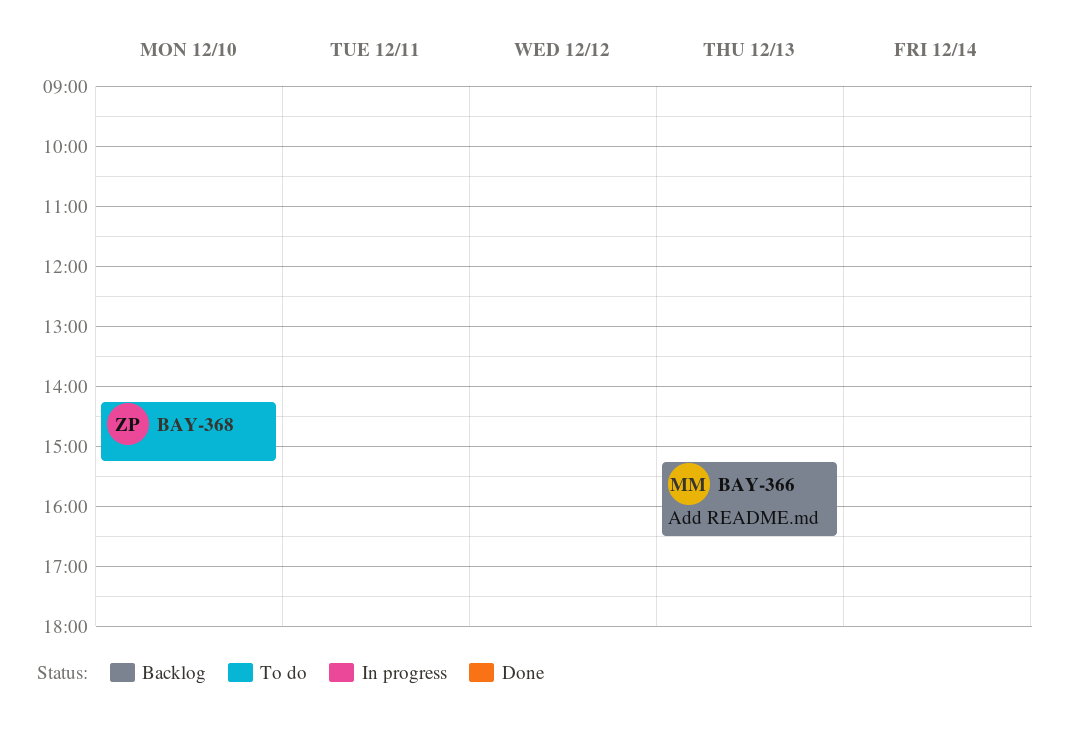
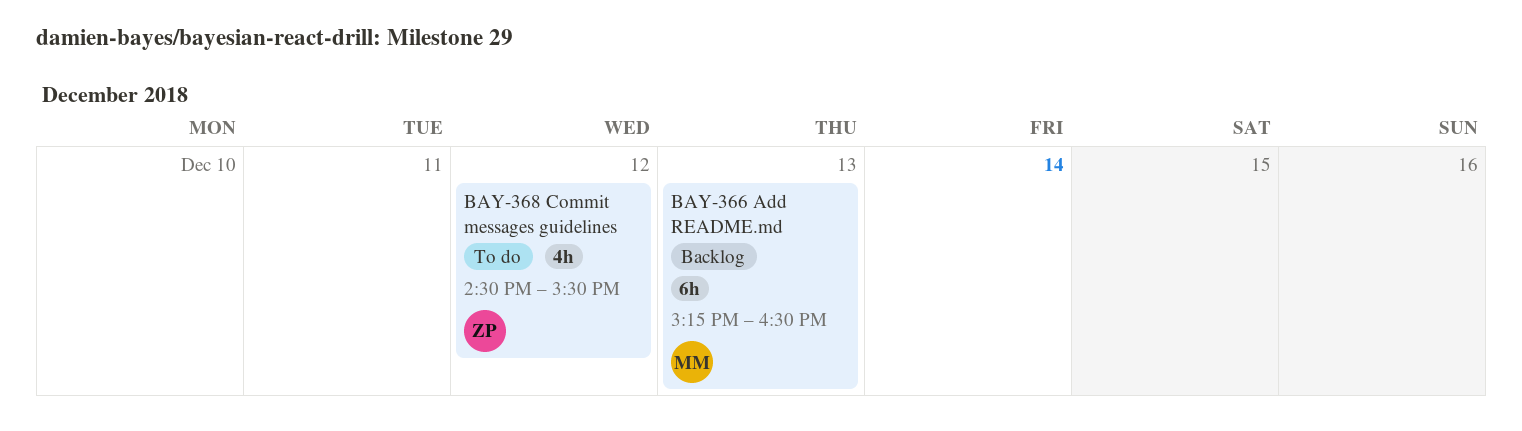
BAY-368, day: Dec 10 -> Dec 12
BAY-368, begins: 14:15 -> 14:30
BAY-368, ends: 15:15 -> 15:30

